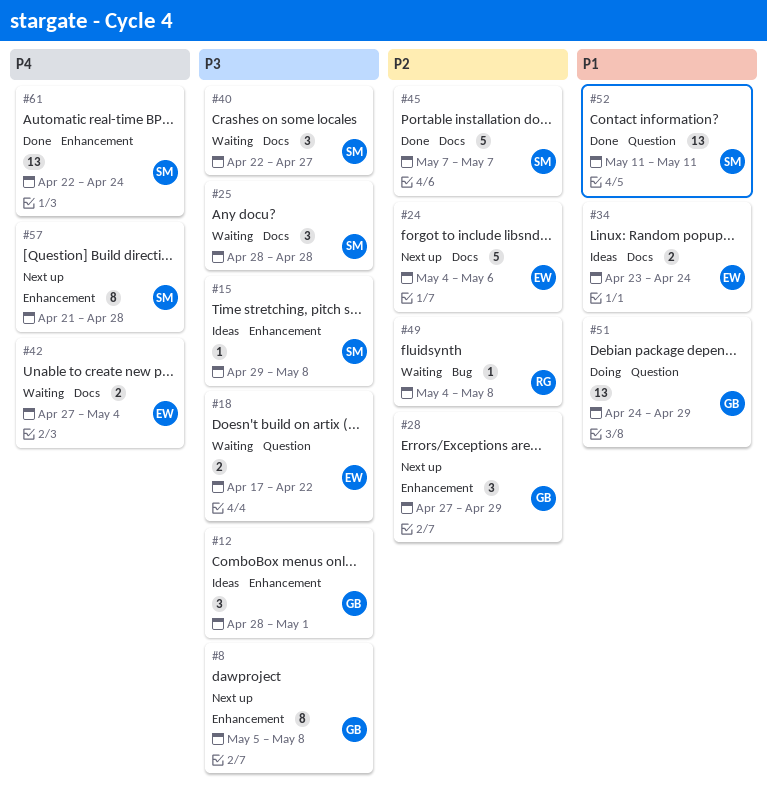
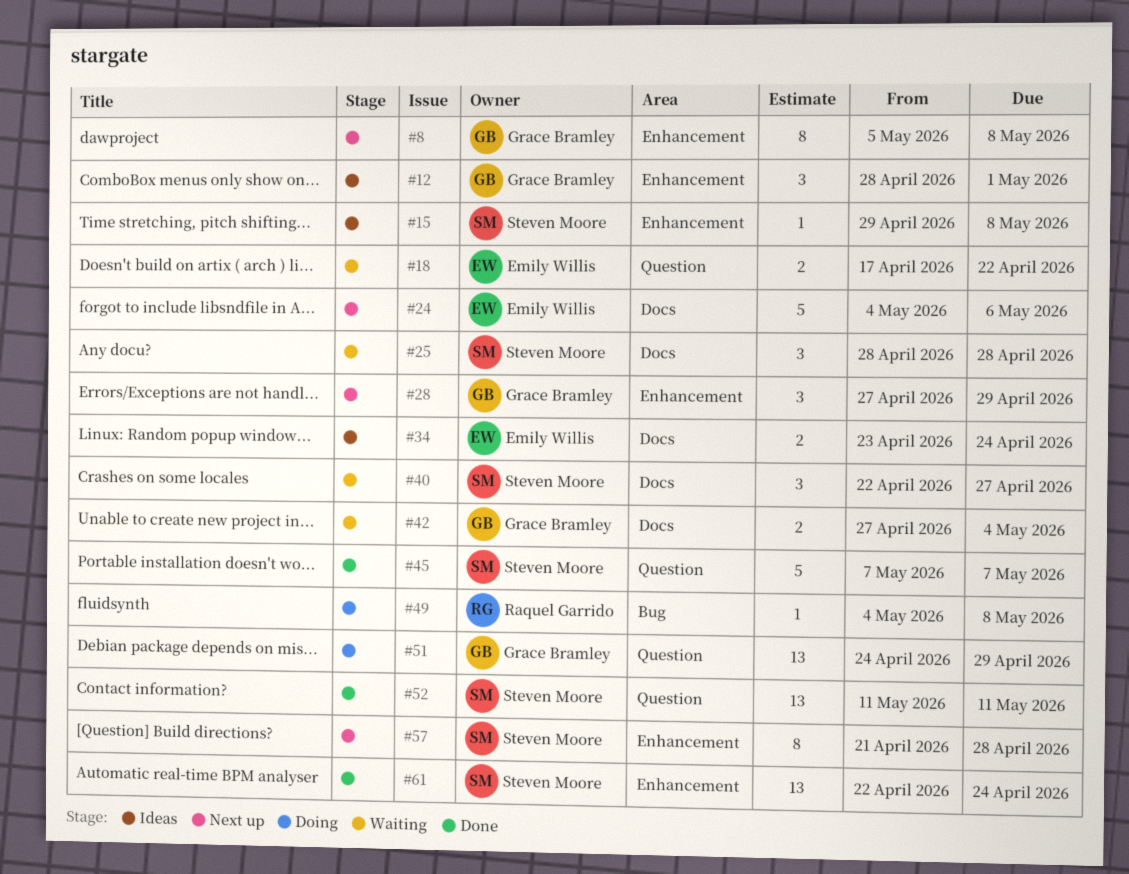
#42, owner: Emily Willis -> Grace Bramley
#45, label: Docs -> Question
#49, status: Waiting -> Doing

